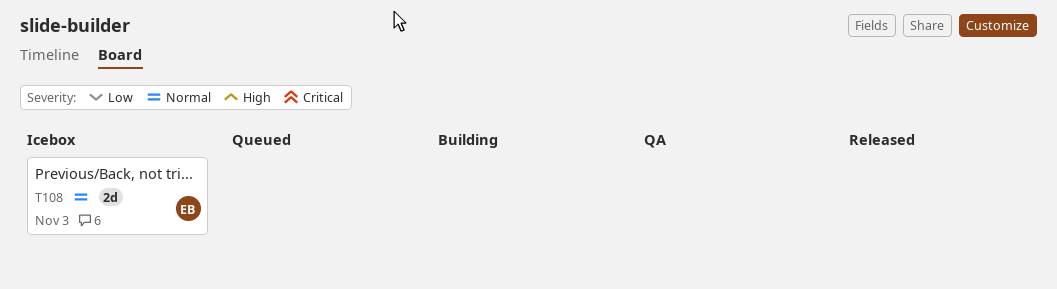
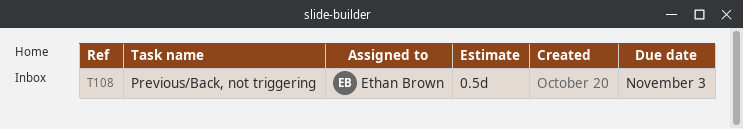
T108, estimate: 2d -> 0.5d

